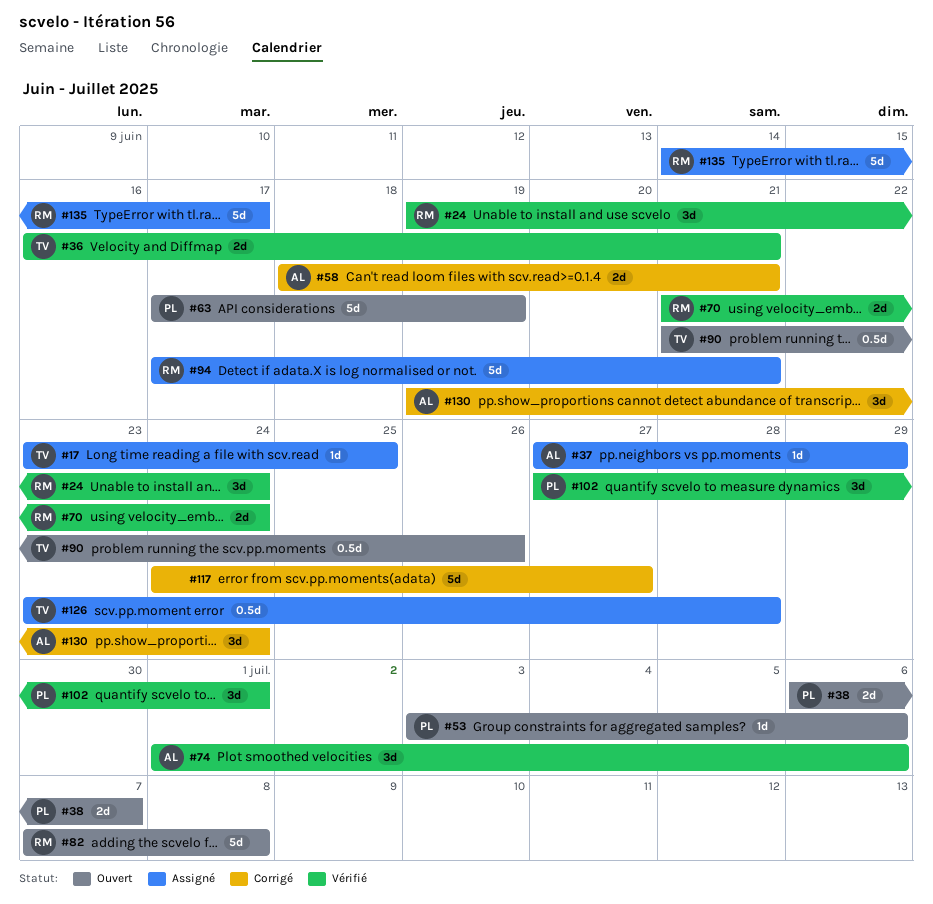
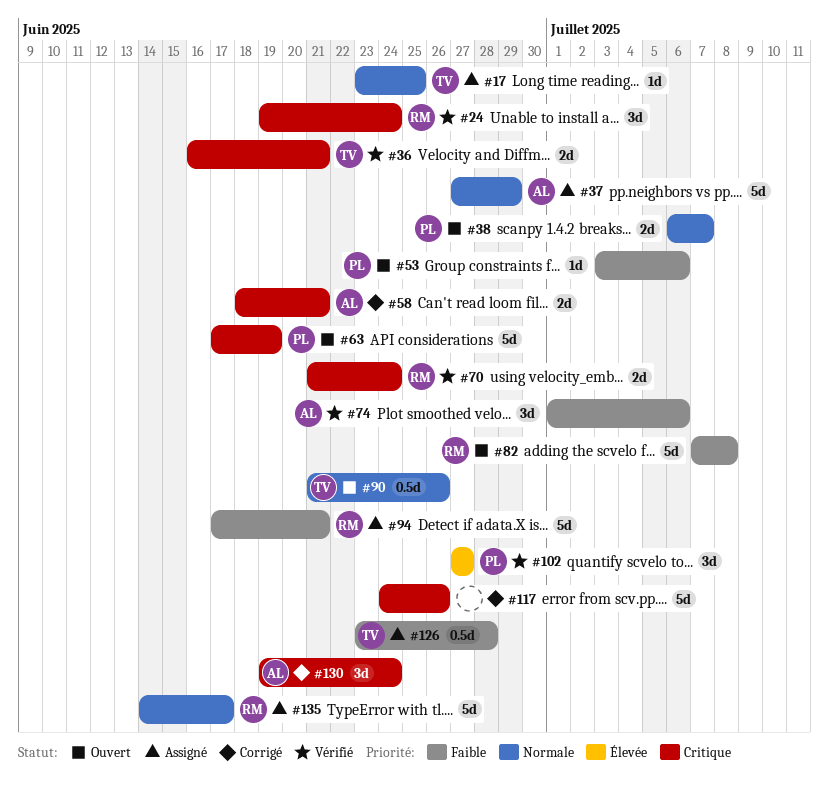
#37, estimate: 1d -> 5d
#102, due: Jul 1 -> Jun 27
#117, due: Jun 27 -> Jun 26

